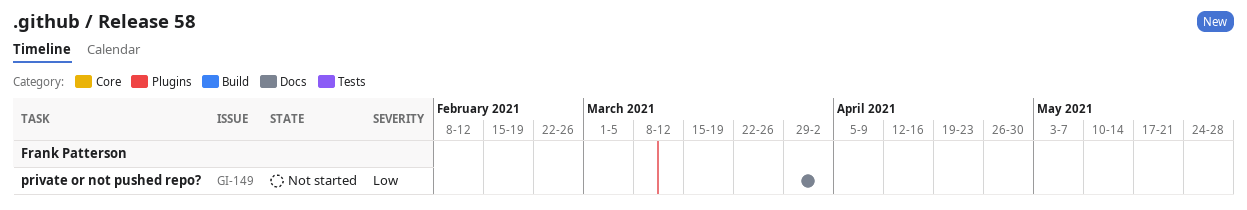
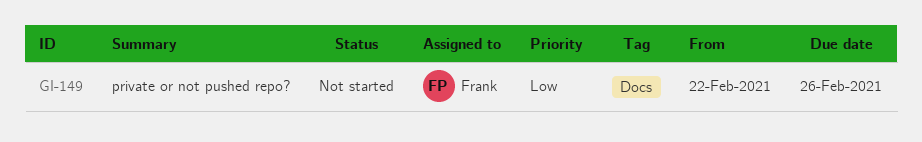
GI-149, start: Mar 29 -> Feb 22
GI-149, due: Apr 2 -> Feb 26

